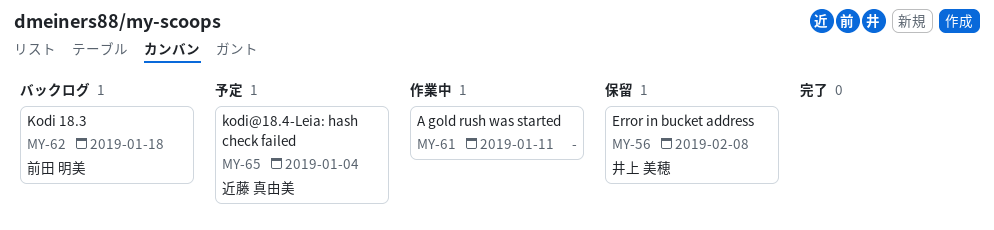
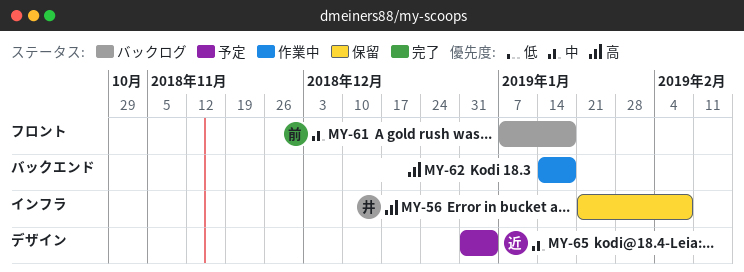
MY-61, status: 作業中 -> バックログ
MY-61, owner: none -> 前田 明美
MY-61, due: Jan 11 -> Jan 18
MY-62, status: バックログ -> 作業中
MY-62, owner: 前田 明美 -> none

